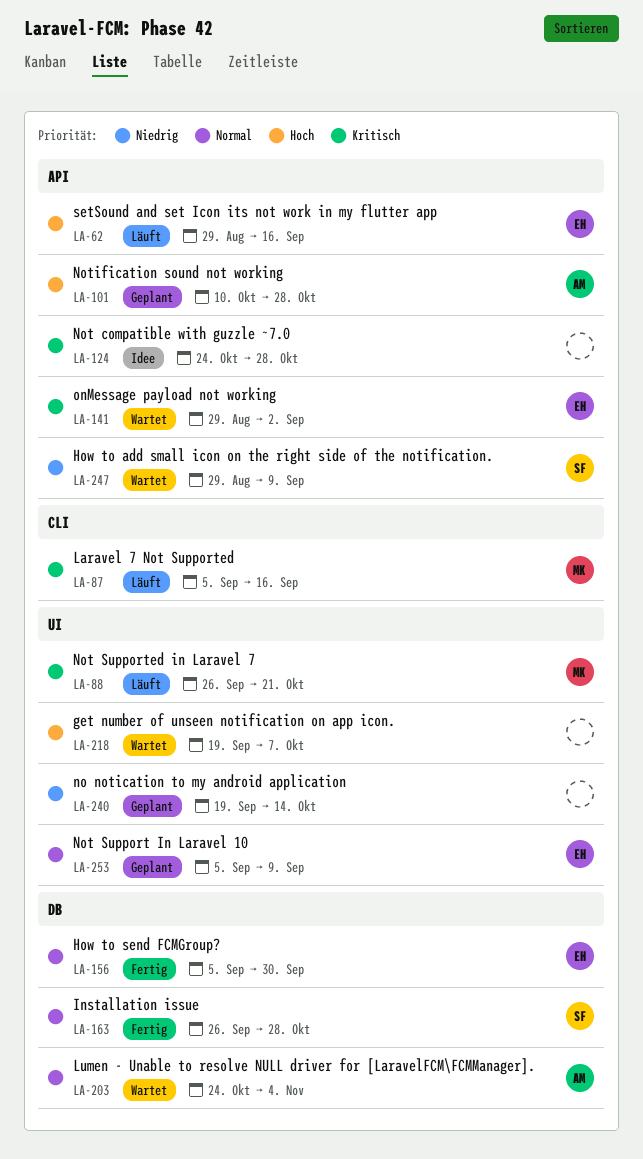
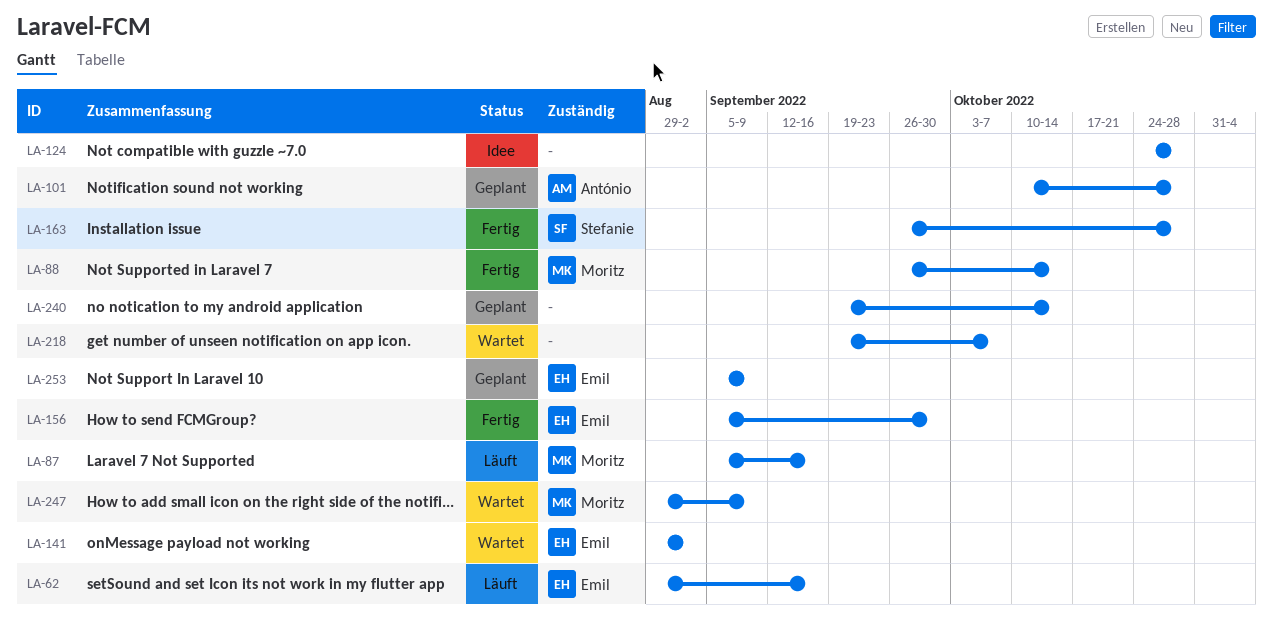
LA-88, status: Läuft -> Fertig
LA-88, due: Oct 21 -> Oct 14
LA-203: present -> none
LA-247, owner: Stefanie -> Moritz

